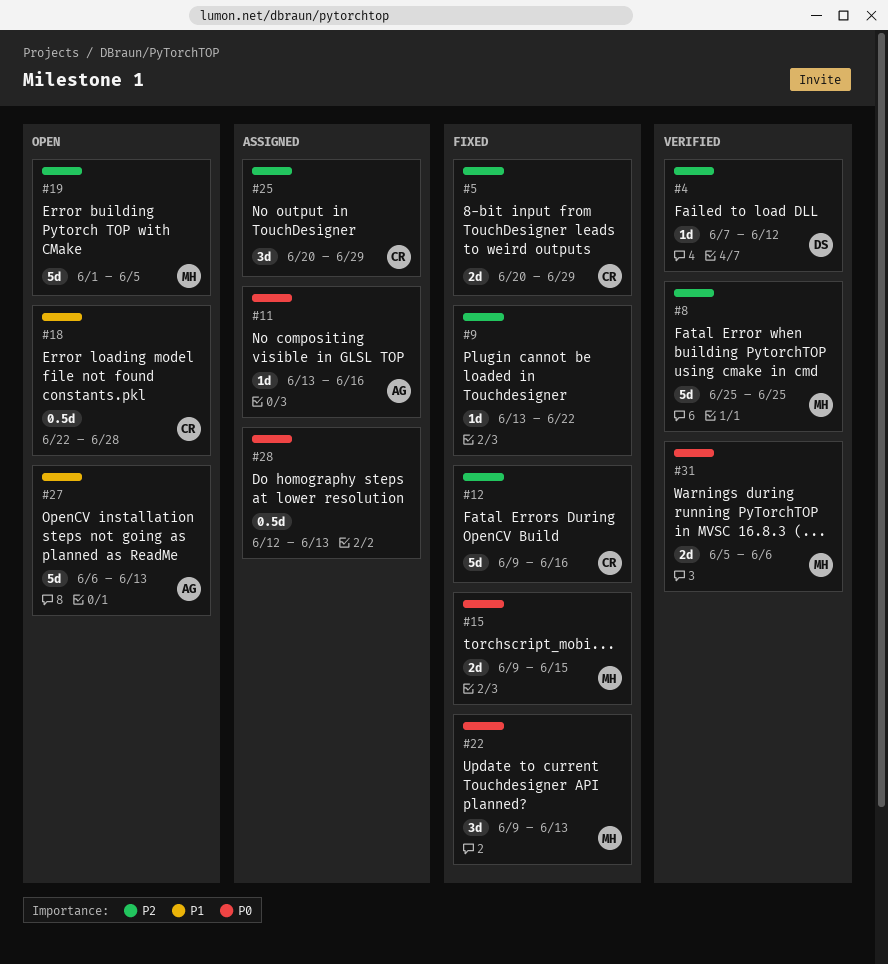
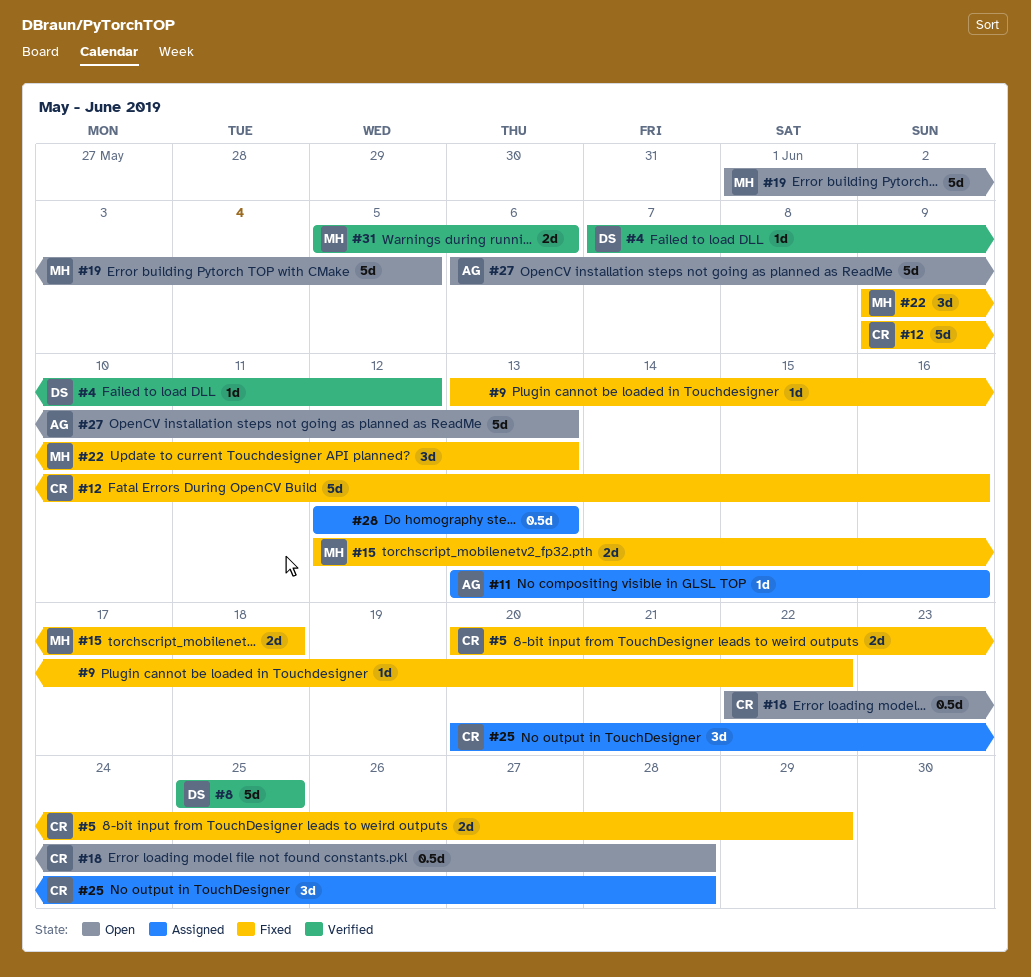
#8, owner: MH -> DS
#15, start: Jun 9 -> Jun 12
#15, due: Jun 15 -> Jun 18
#25, due: Jun 29 -> Jun 28

